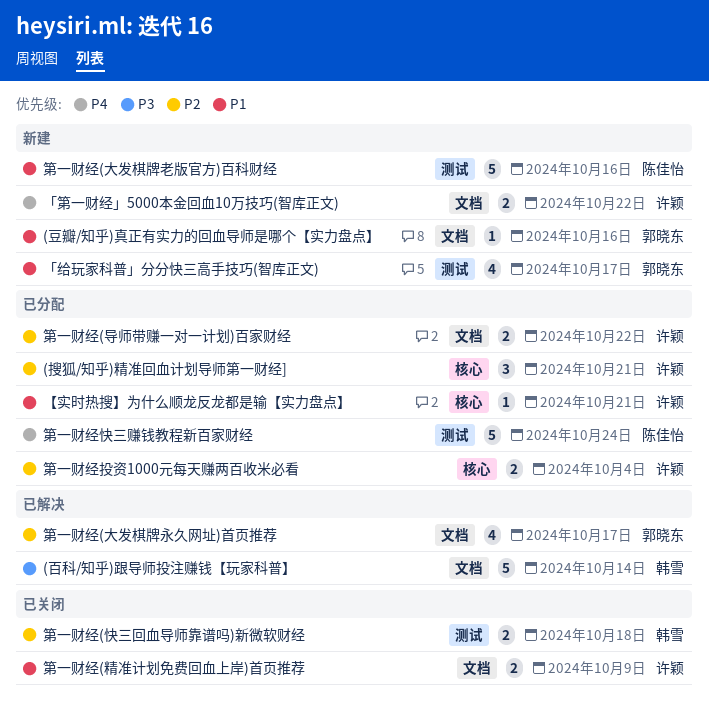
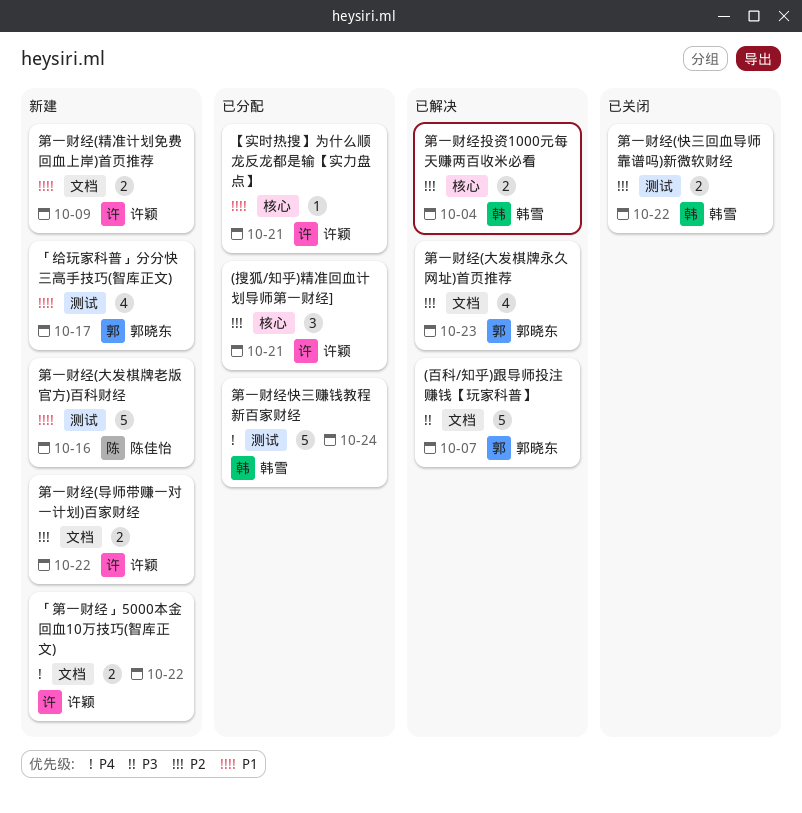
(百科/知乎)跟导师投注赚钱【玩家科普】, owner: 韩雪 -> 郭晓东
(百科/知乎)跟导师投注赚钱【玩家科普】, due: Oct 14 -> Oct 7
(豆瓣/知乎)真正有实力的回血导师是哪个【实力盘点】: present -> none
第一财经(大发棋牌永久网址)首页推荐, due: Oct 17 -> Oct 23
第一财经(导师带赚一对一计划)百家财经, status: 已分配 -> 新建
第一财经(快三回血导师靠谱吗)新微软财经, due: Oct 18 -> Oct 22
第一财经(精准计划免费回血上岸)首页推荐, status: 已关闭 -> 新建
第一财经快三赚钱教程新百家财经, owner: 陈佳怡 -> 韩雪
第一财经投资1000元每天赚两百收米必看, status: 已分配 -> 已解决
第一财经投资1000元每天赚两百收米必看, owner: 许颖 -> 韩雪

